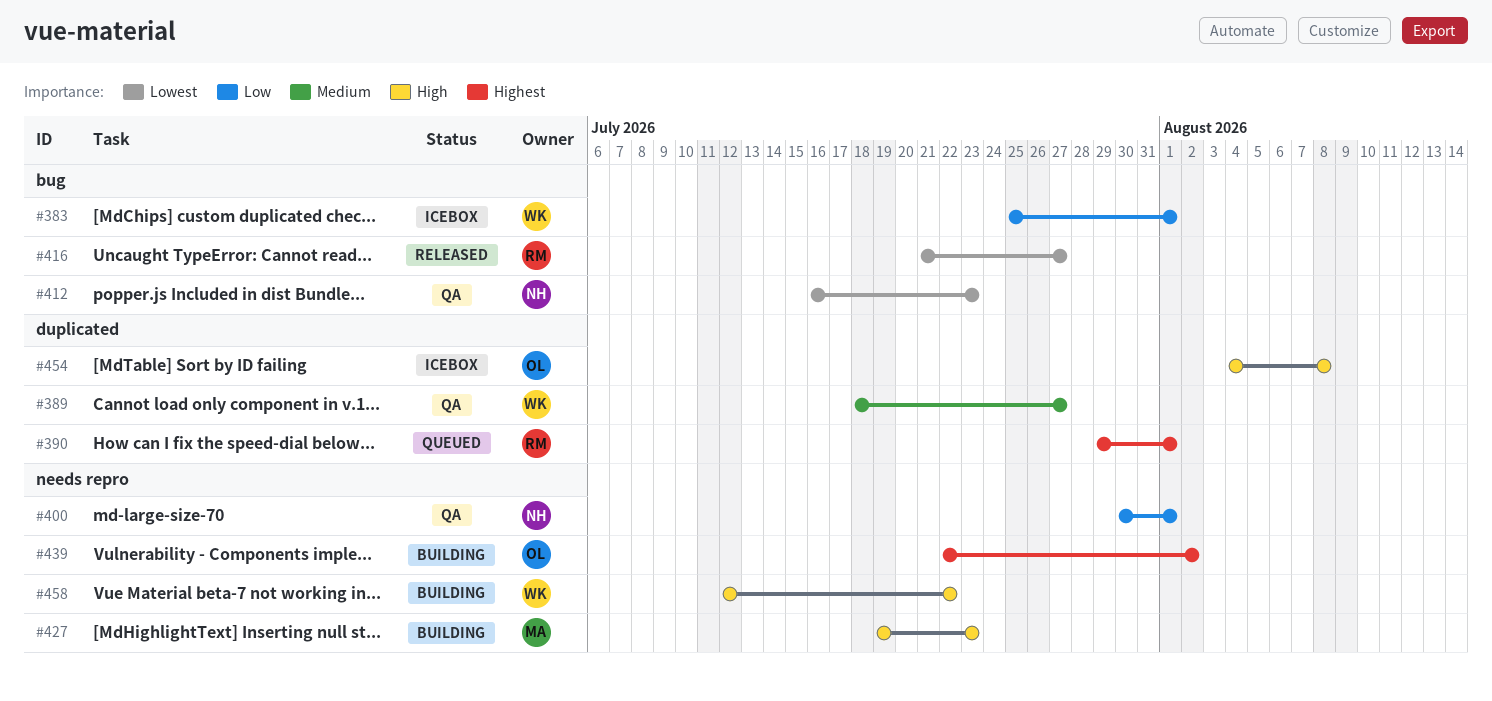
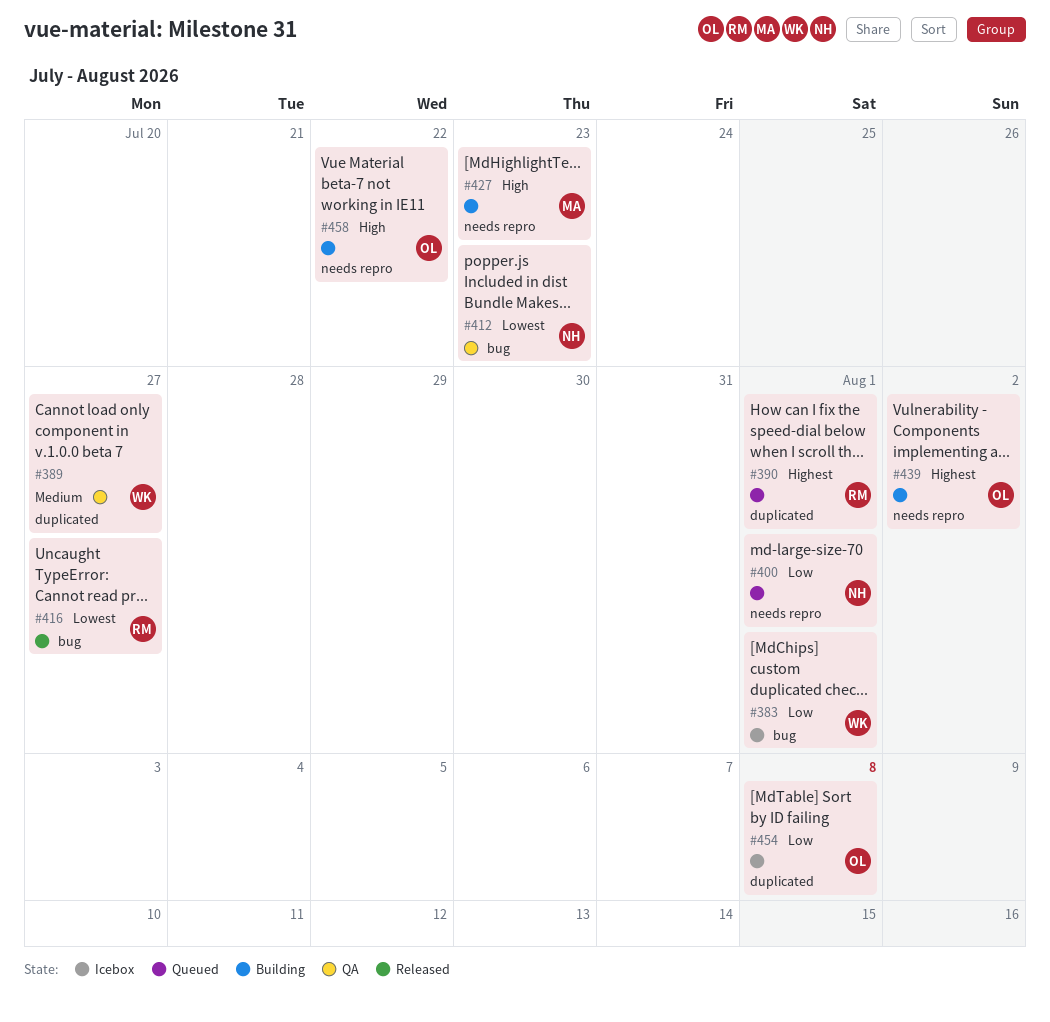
#400, status: QA -> Queued
#454, priority: High -> Low
#458, owner: WK -> OL

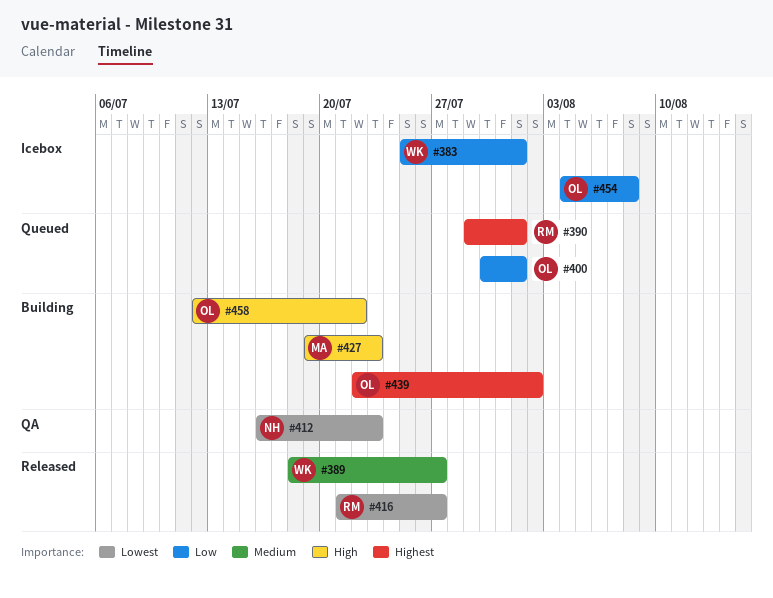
#389, status: QA -> Released
#400, owner: NH -> OL

